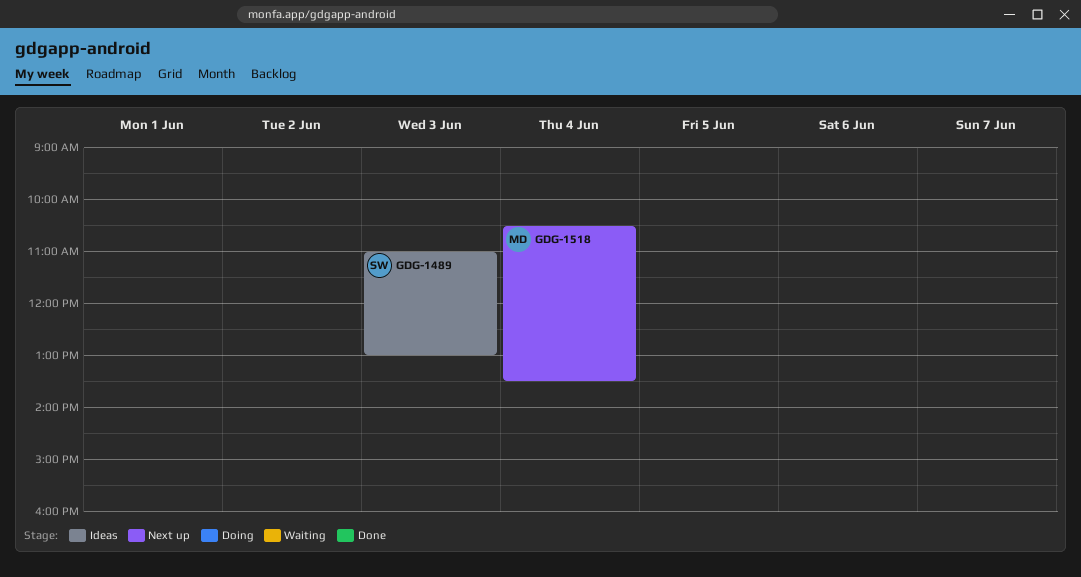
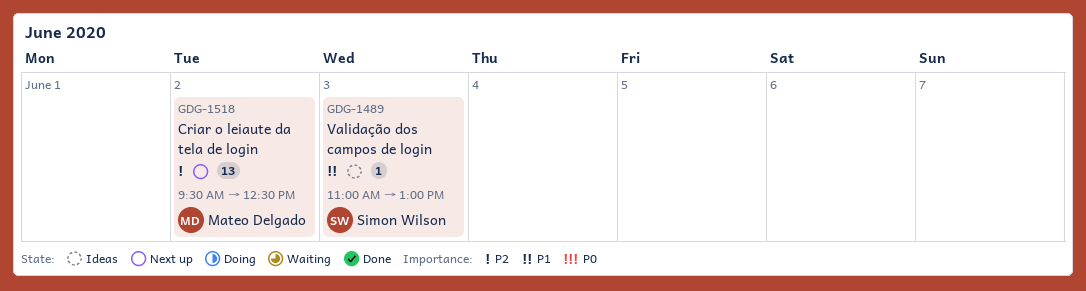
GDG-1518, day: Jun 4 -> Jun 2
GDG-1518, begins: 10:30 -> 09:30
GDG-1518, ends: 13:30 -> 12:30

